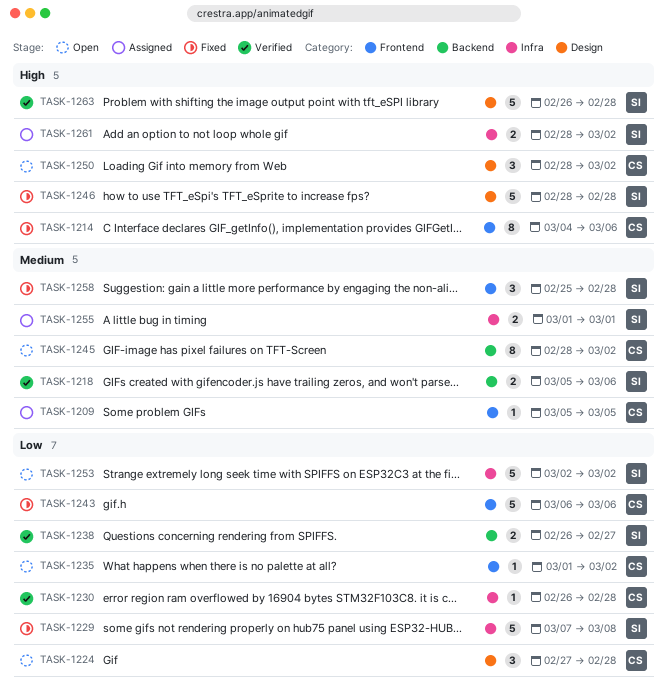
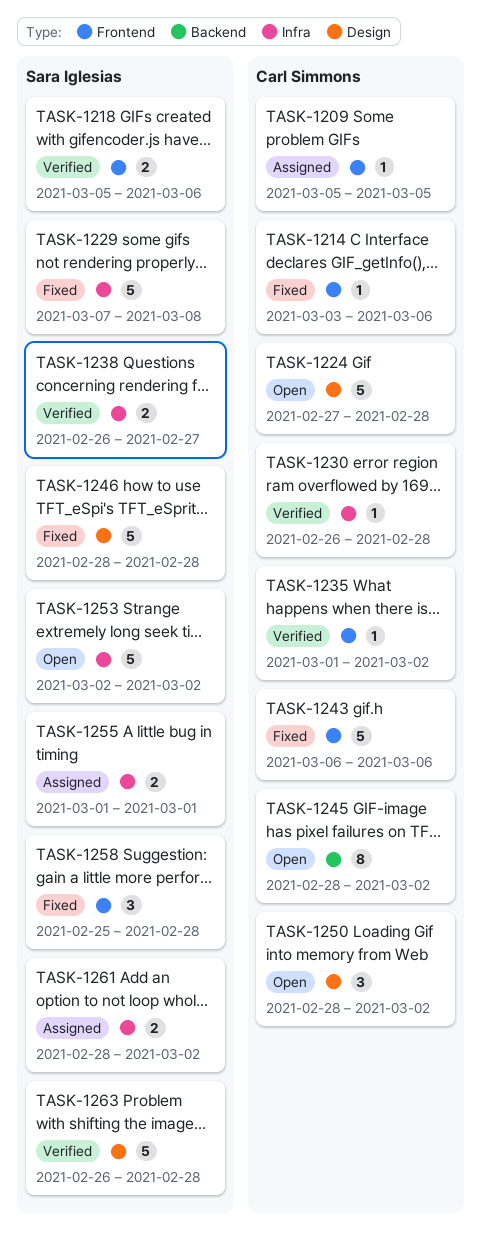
TASK-1214, estimate: 8 -> 1
TASK-1214, start: Mar 4 -> Mar 3
TASK-1218, label: Backend -> Frontend
TASK-1224, estimate: 3 -> 5
TASK-1235, status: Open -> Verified
TASK-1238, label: Backend -> Infra

